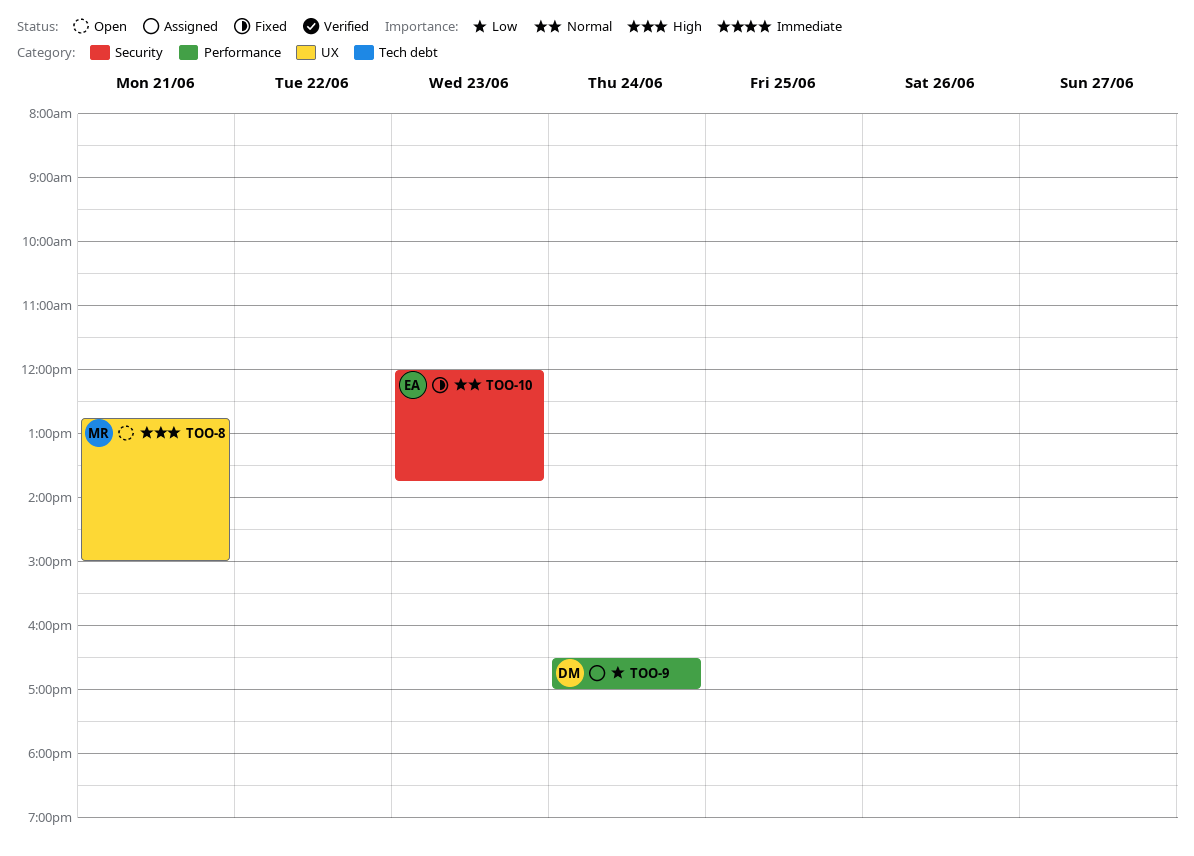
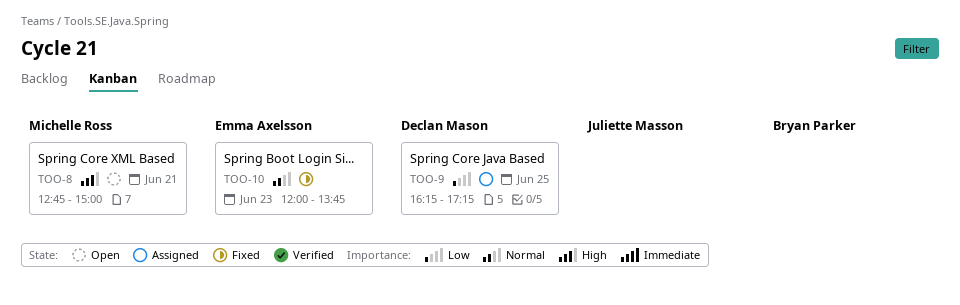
TOO-9, day: Jun 24 -> Jun 25
TOO-9, begins: 16:30 -> 16:15
TOO-9, ends: 17:00 -> 17:15

